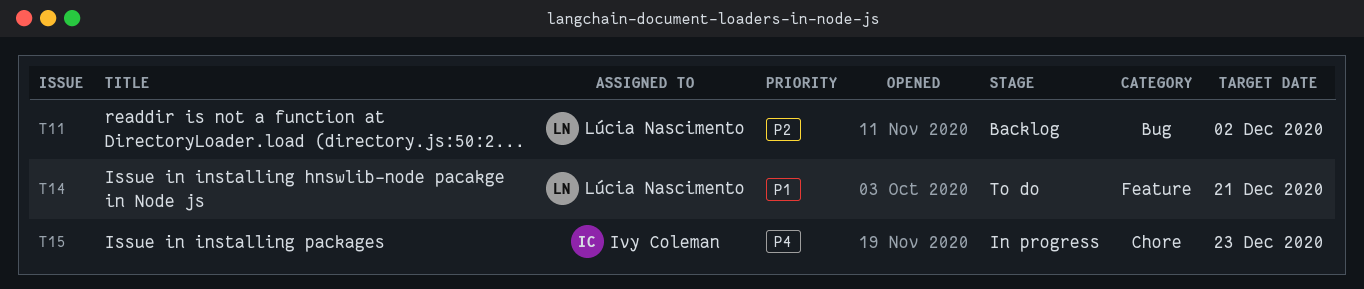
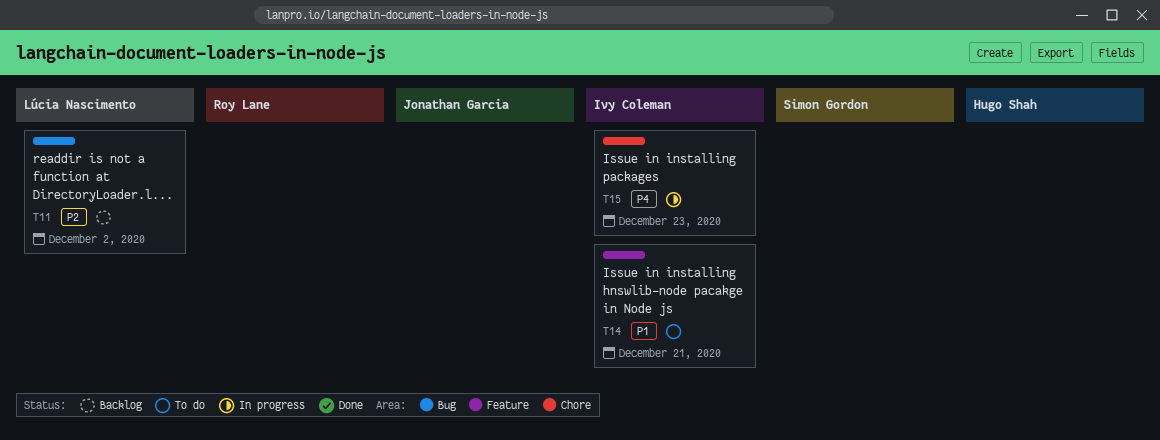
T14, owner: Lúcia Nascimento -> Ivy Coleman

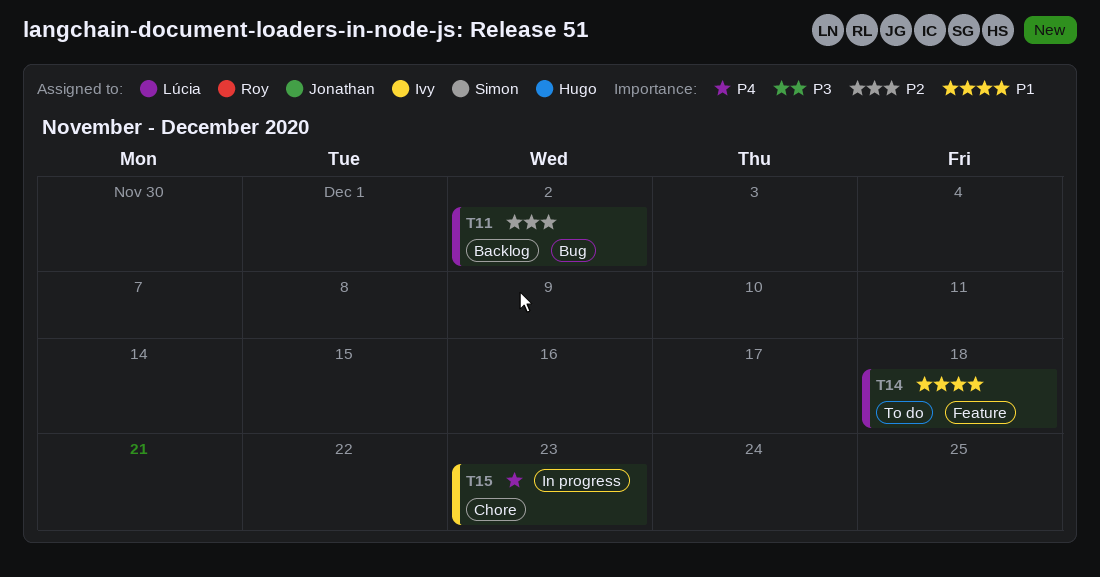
T14, owner: Ivy Coleman -> Lúcia Nascimento
T14, due: Dec 21 -> Dec 18

